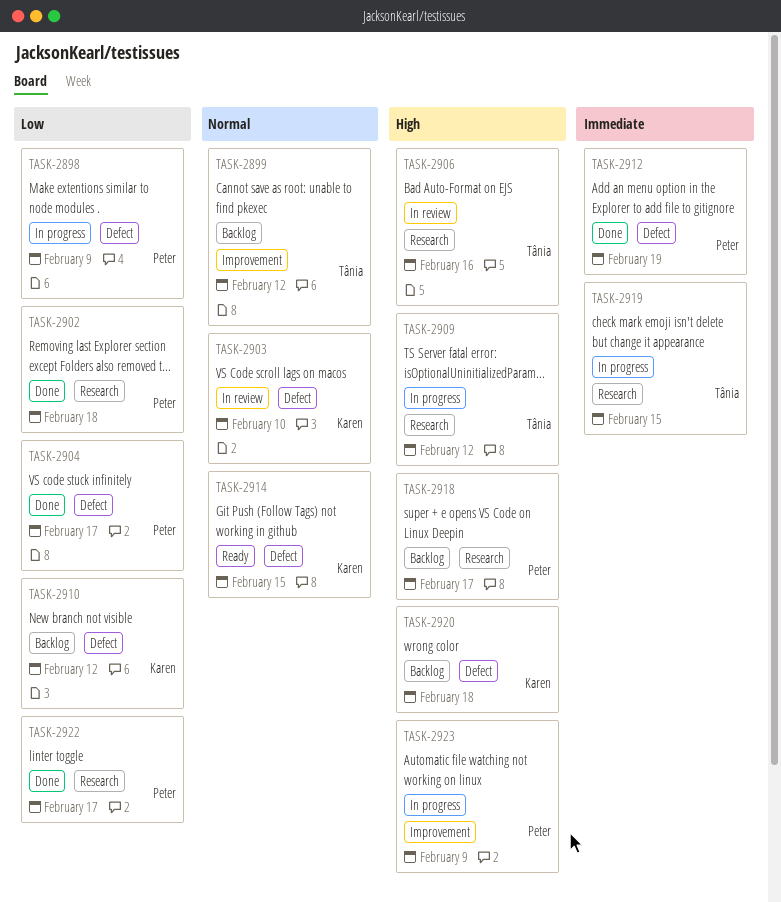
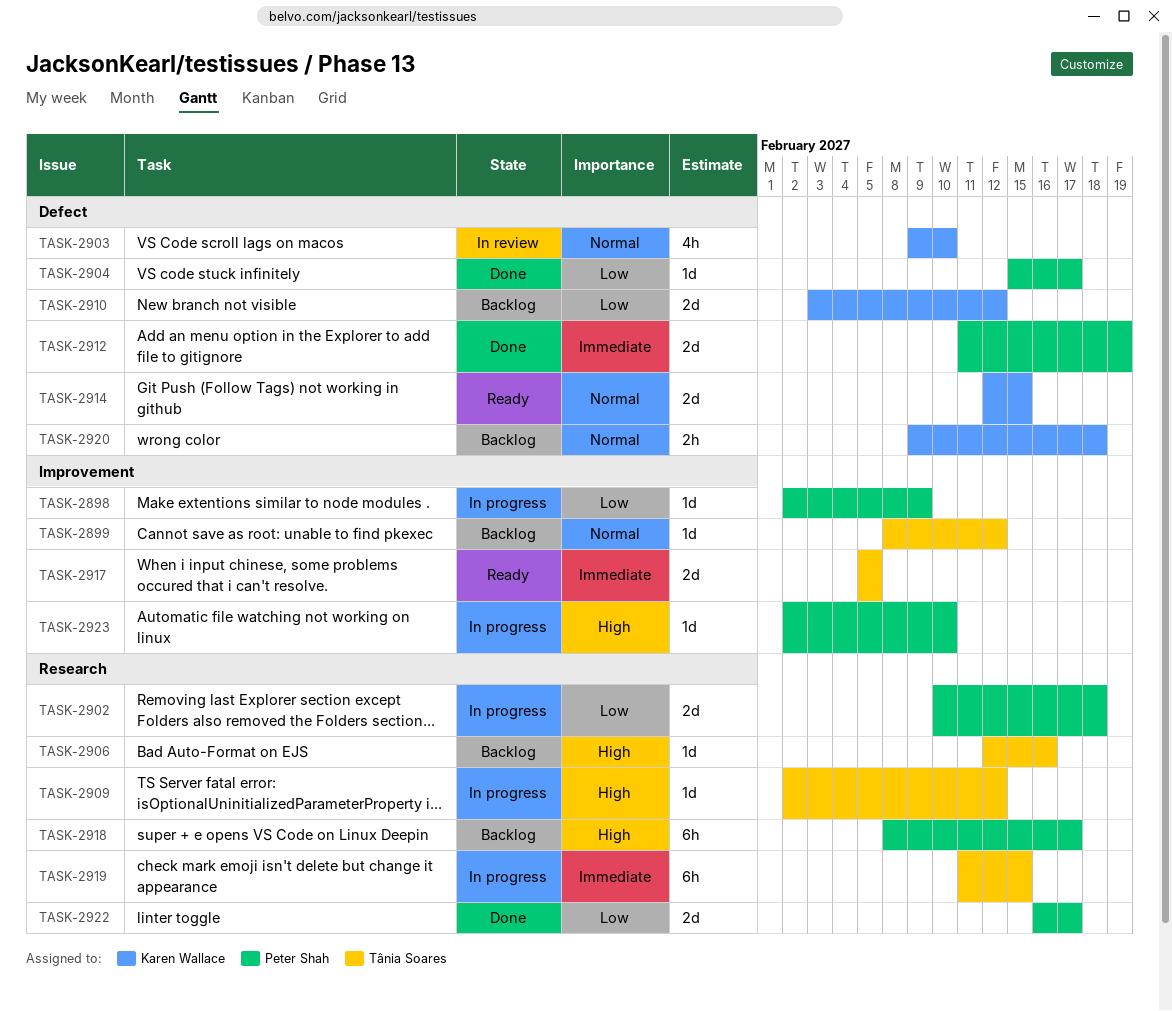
TASK-2898, label: Defect -> Improvement
TASK-2902, status: Done -> In progress
TASK-2906, status: In review -> Backlog
TASK-2917: none -> present
TASK-2920, priority: High -> Normal
TASK-2923, due: Feb 9 -> Feb 10

